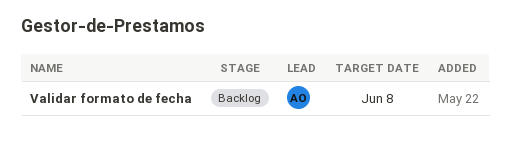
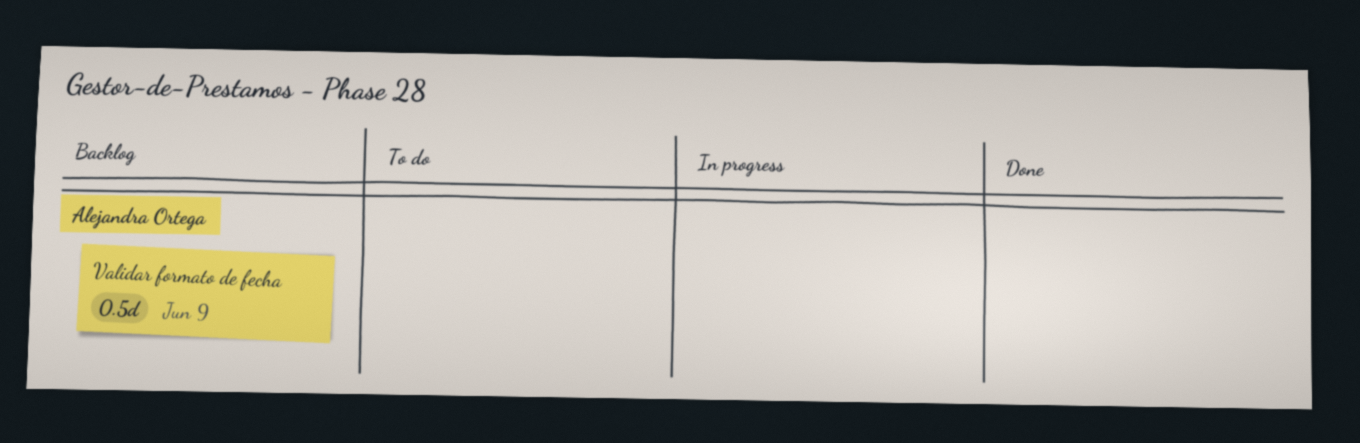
Validar formato de fecha, due: Jun 8 -> Jun 9

